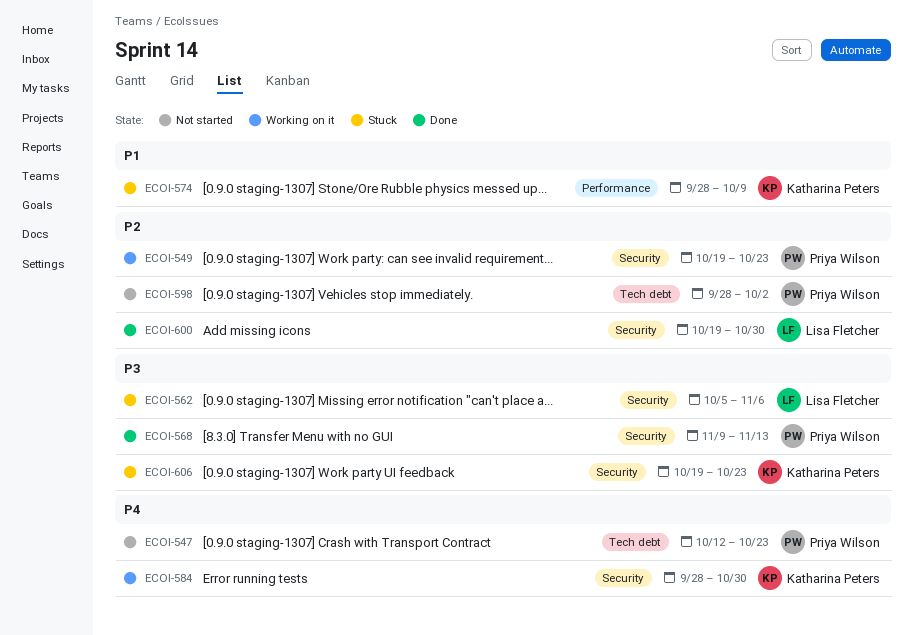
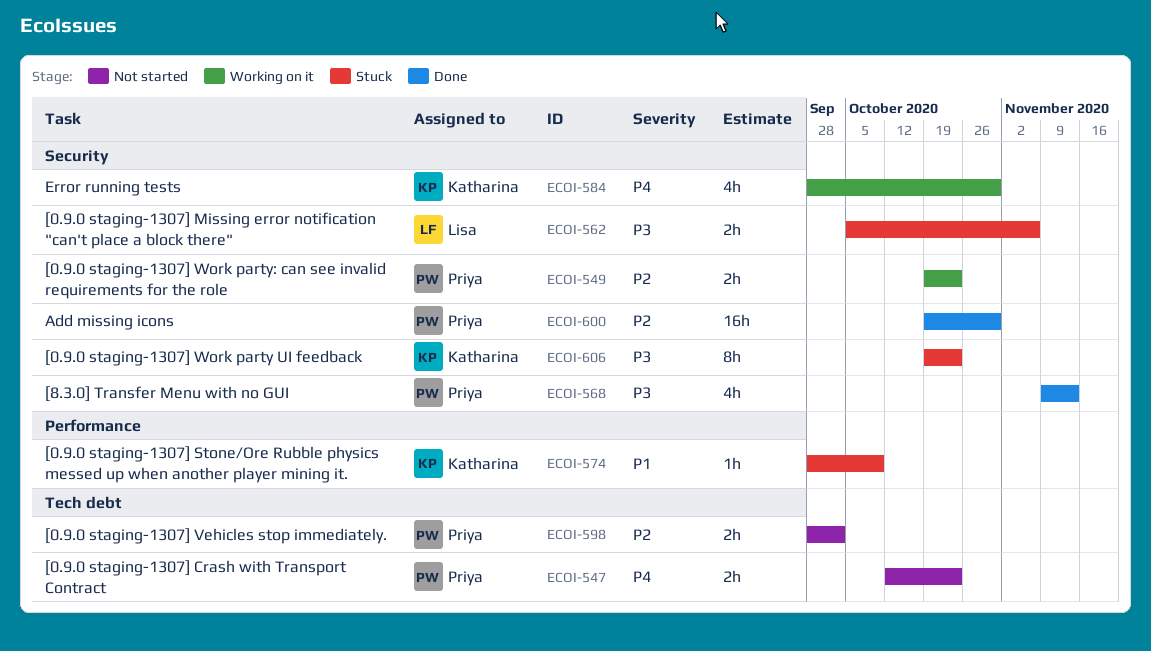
ECOI-600, owner: Lisa Fletcher -> Priya Wilson

